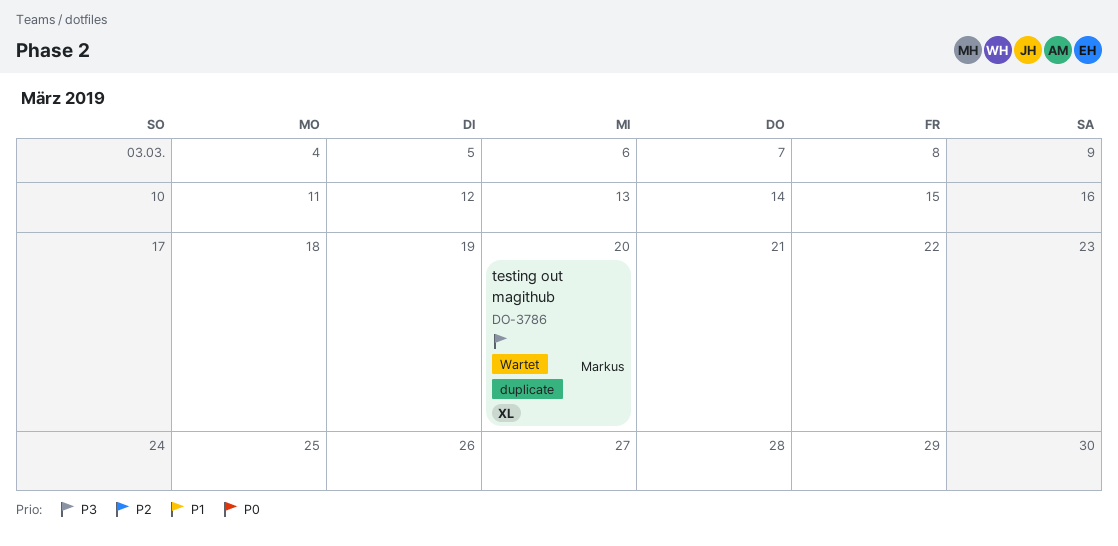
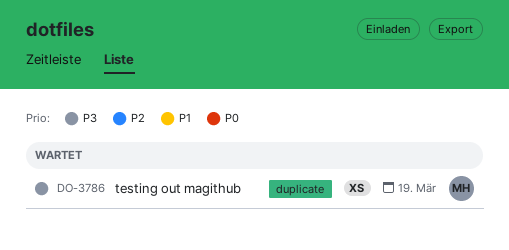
DO-3786, estimate: XL -> XS
DO-3786, due: Mar 20 -> Mar 19

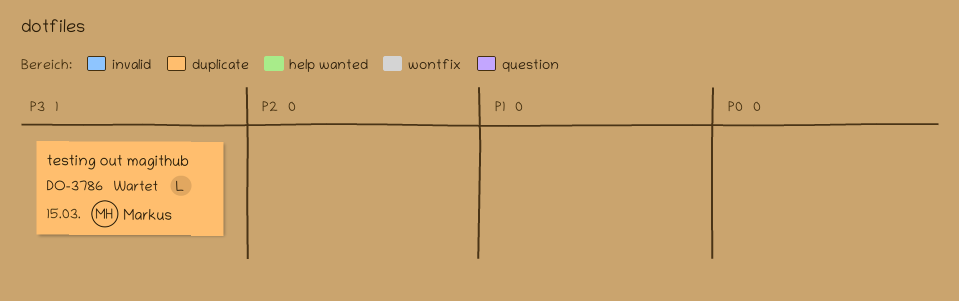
DO-3786, estimate: XS -> L
DO-3786, due: Mar 19 -> Mar 15

